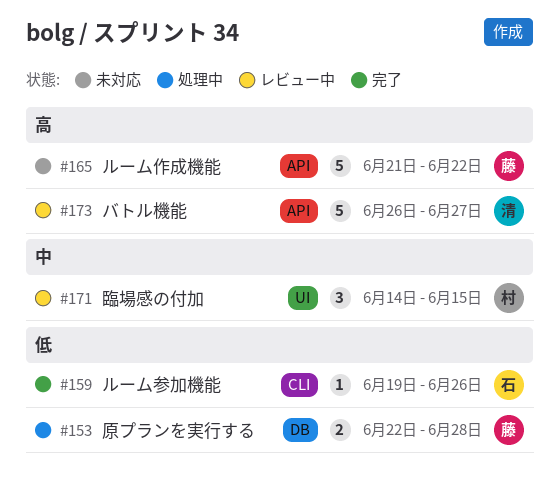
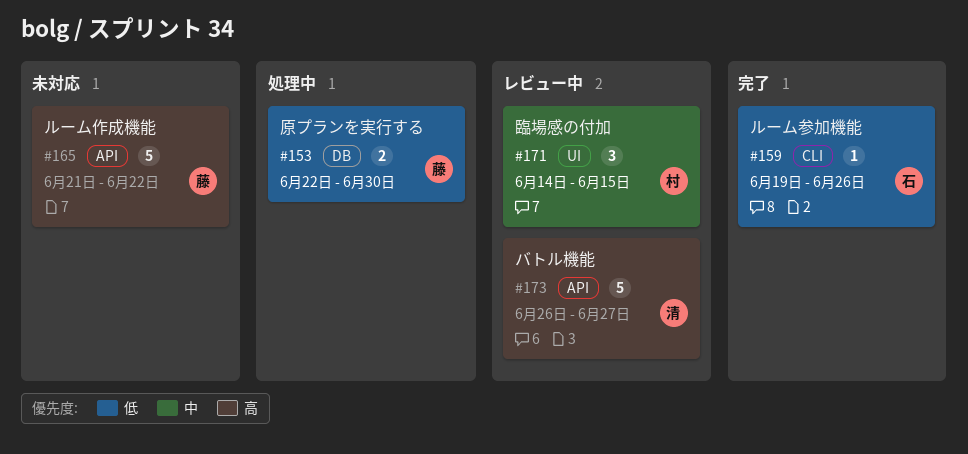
#153, due: Jun 28 -> Jun 30

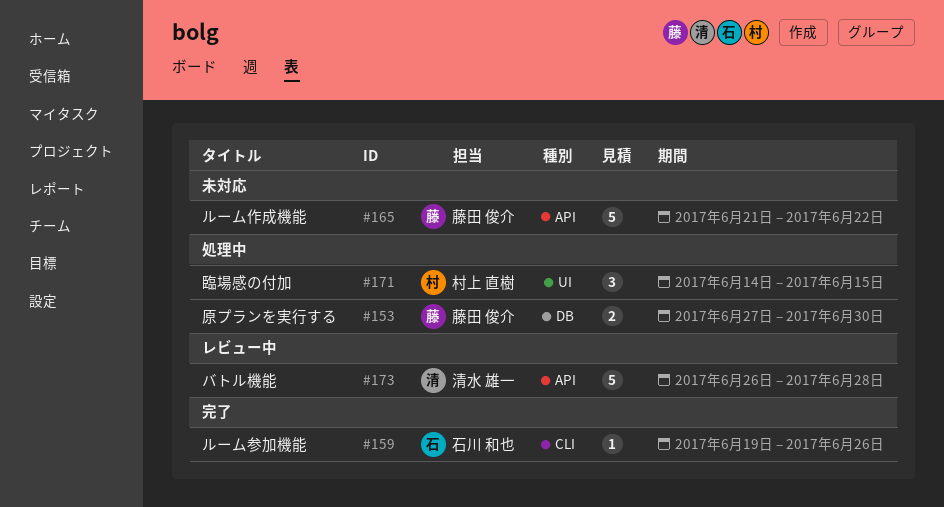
#153, start: Jun 22 -> Jun 27
#171, status: レビュー中 -> 処理中
#173, due: Jun 27 -> Jun 28

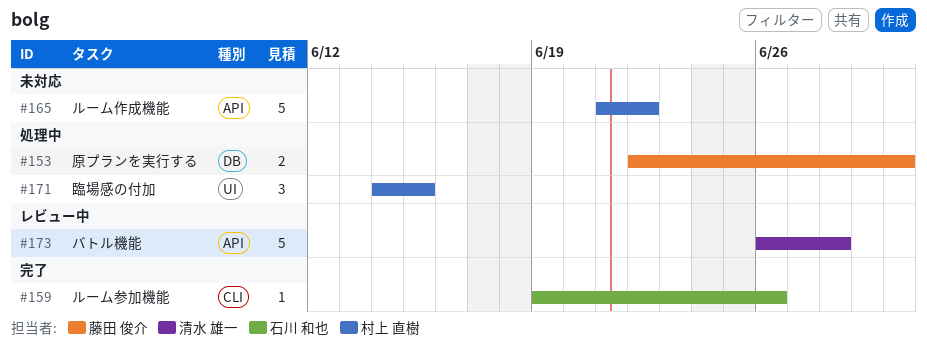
#153, start: Jun 27 -> Jun 22
#165, owner: 藤田 俊介 -> 村上 直樹

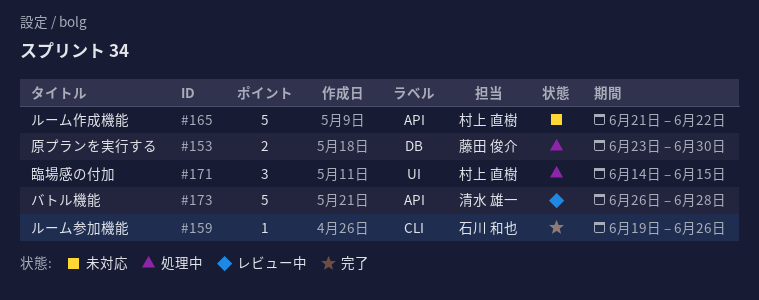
#153, start: Jun 22 -> Jun 23

